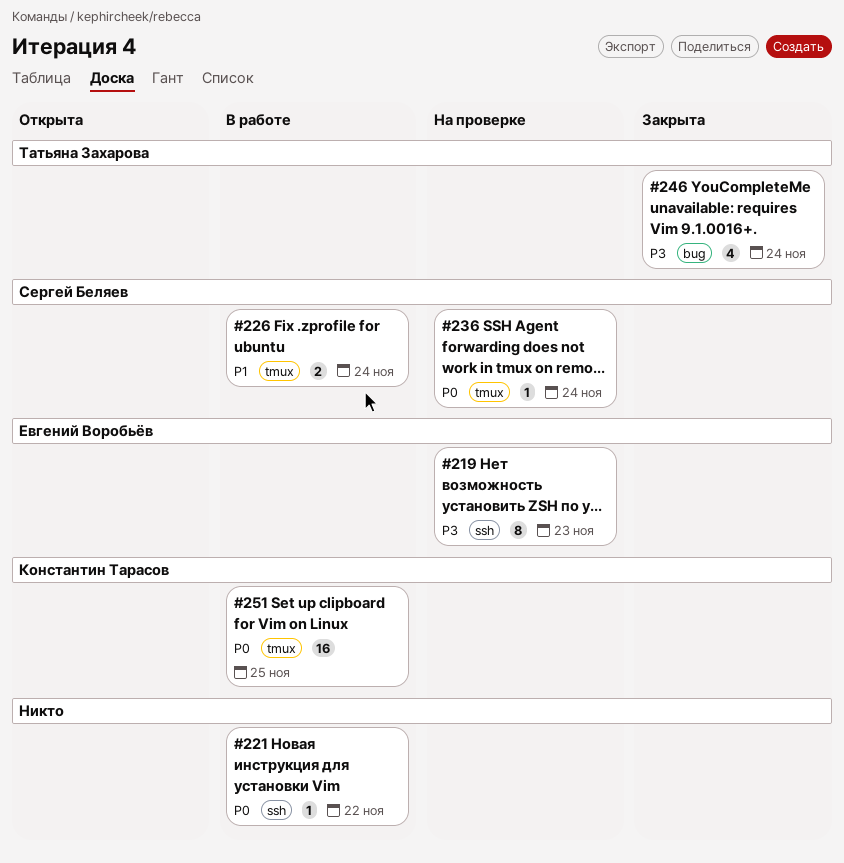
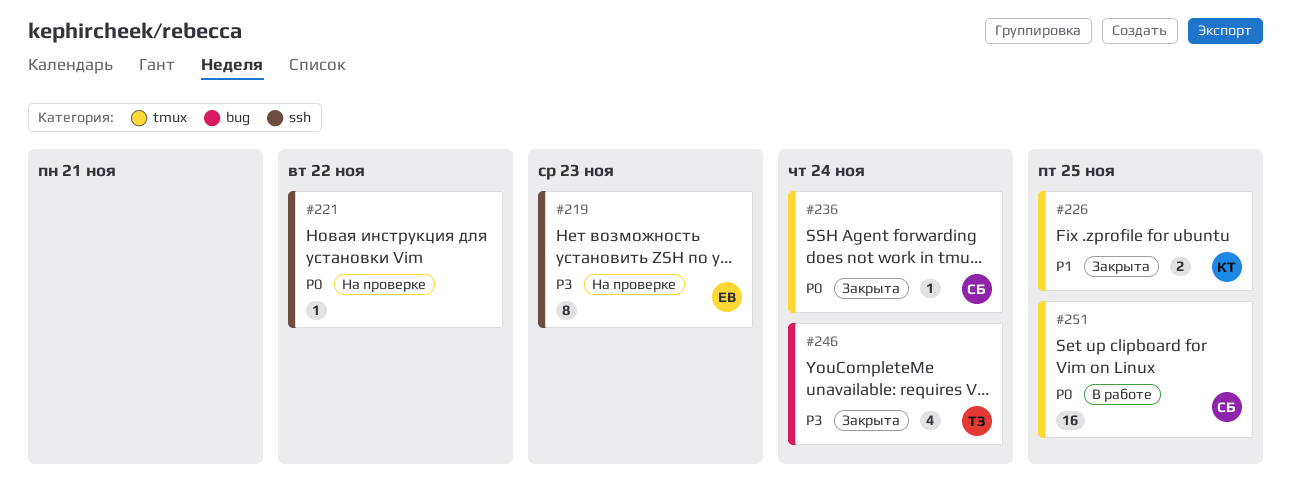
#221, status: В работе -> На проверке
#226, status: В работе -> Закрыта
#226, owner: Сергей Беляев -> Константин Тарасов
#226, due: Nov 24 -> Nov 25
#236, status: На проверке -> Закрыта
#251, owner: Константин Тарасов -> Сергей Беляев

